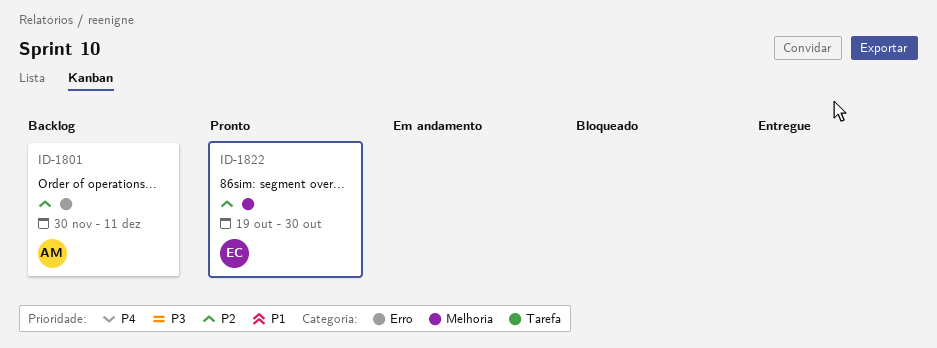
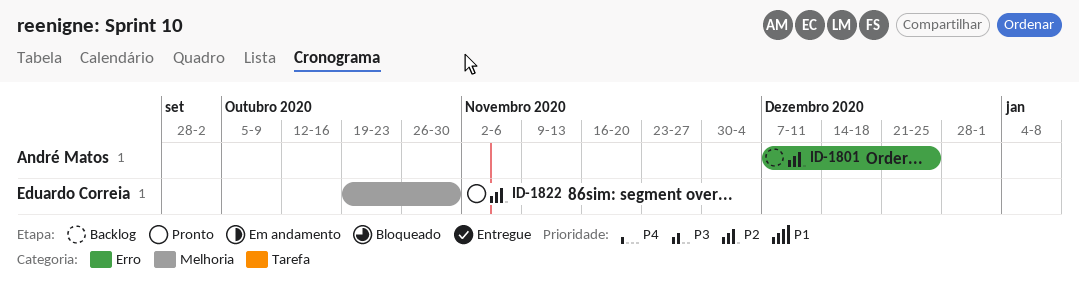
ID-1801, start: Nov 30 -> Dec 7
ID-1801, due: Dec 11 -> Dec 25

